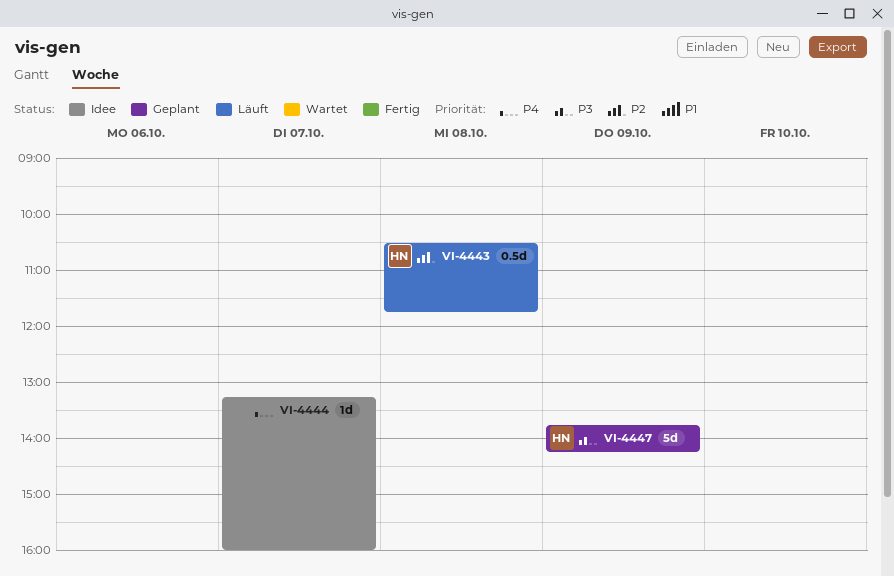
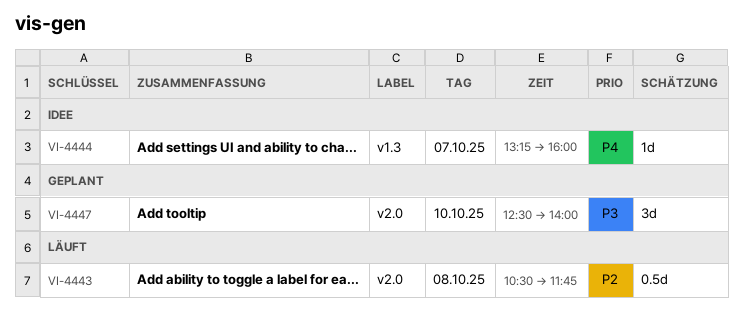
VI-4447, estimate: 5d -> 3d
VI-4447, day: Oct 9 -> Oct 10
VI-4447, begins: 13:45 -> 12:30
VI-4447, ends: 14:15 -> 14:00

